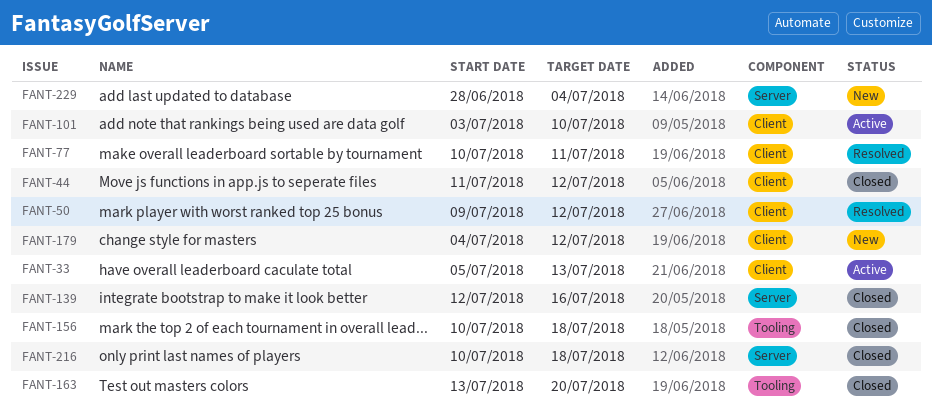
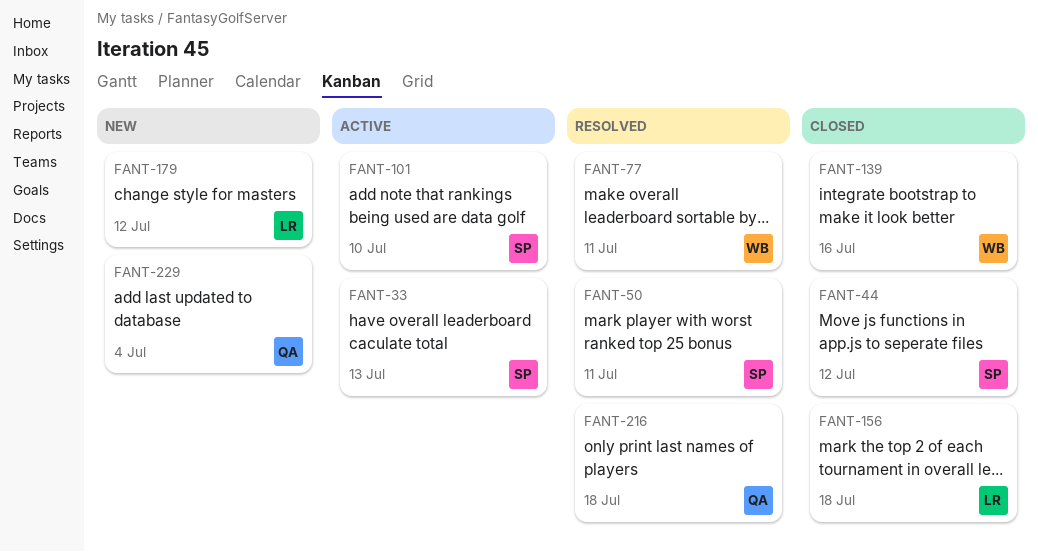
FANT-50, due: Jul 12 -> Jul 11
FANT-163: present -> none
FANT-216, status: Closed -> Resolved

